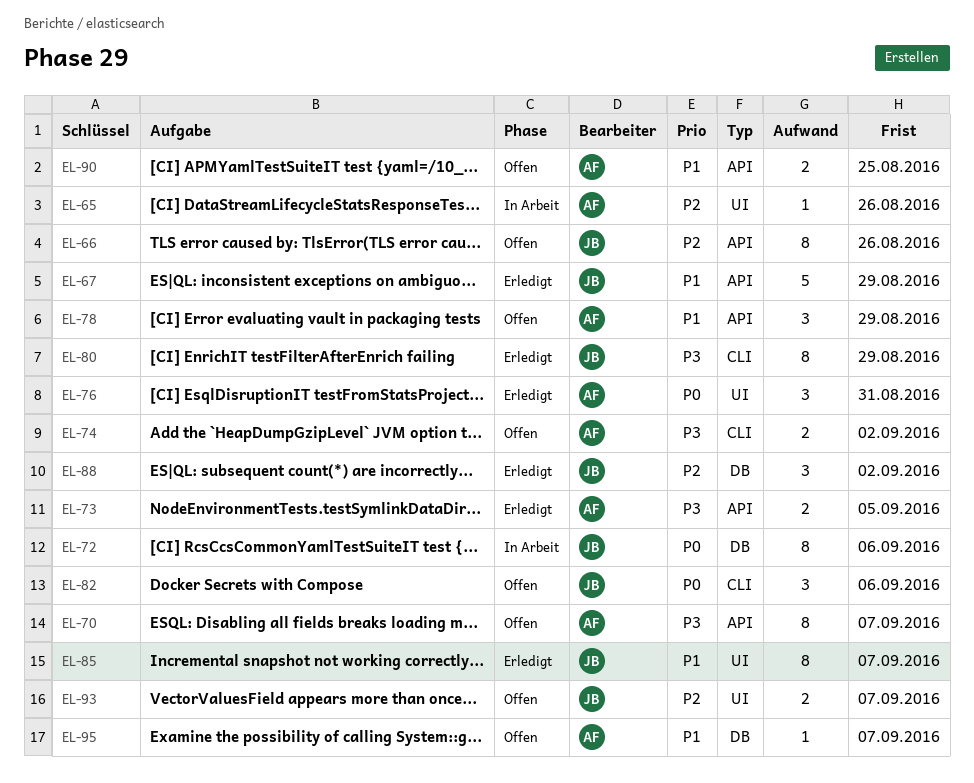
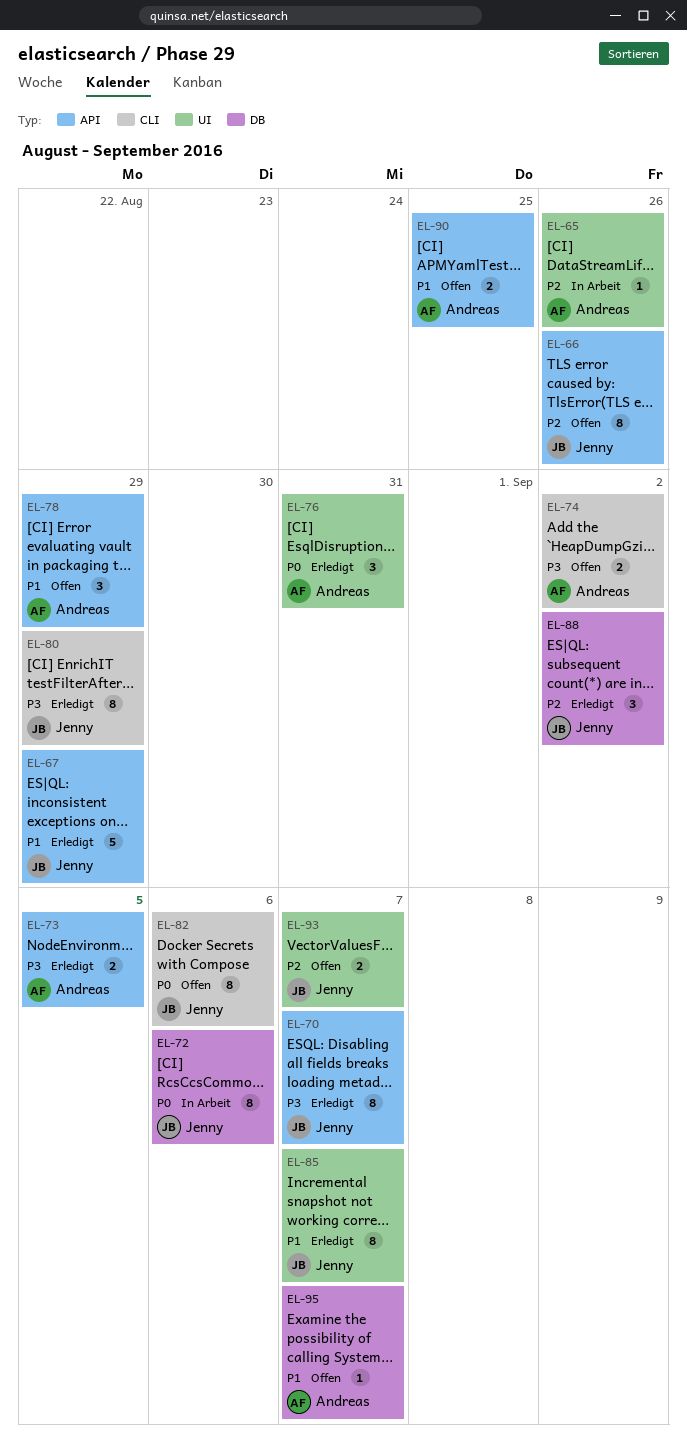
EL-70, status: Offen -> Erledigt
EL-70, owner: Andreas -> Jenny
EL-82, estimate: 3 -> 8

